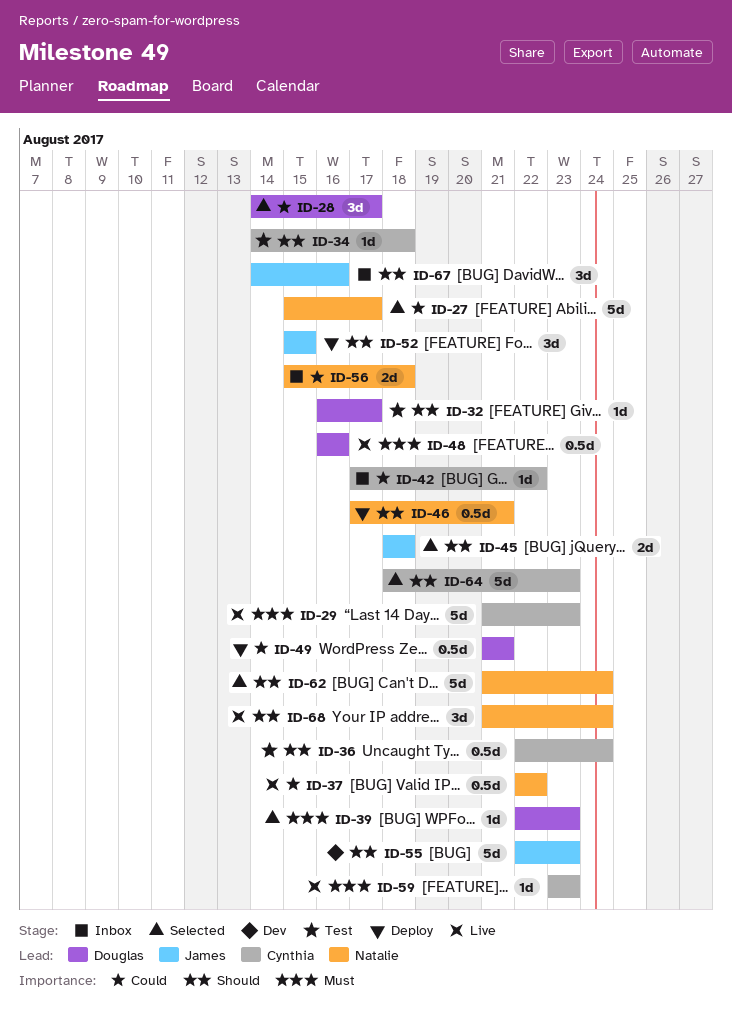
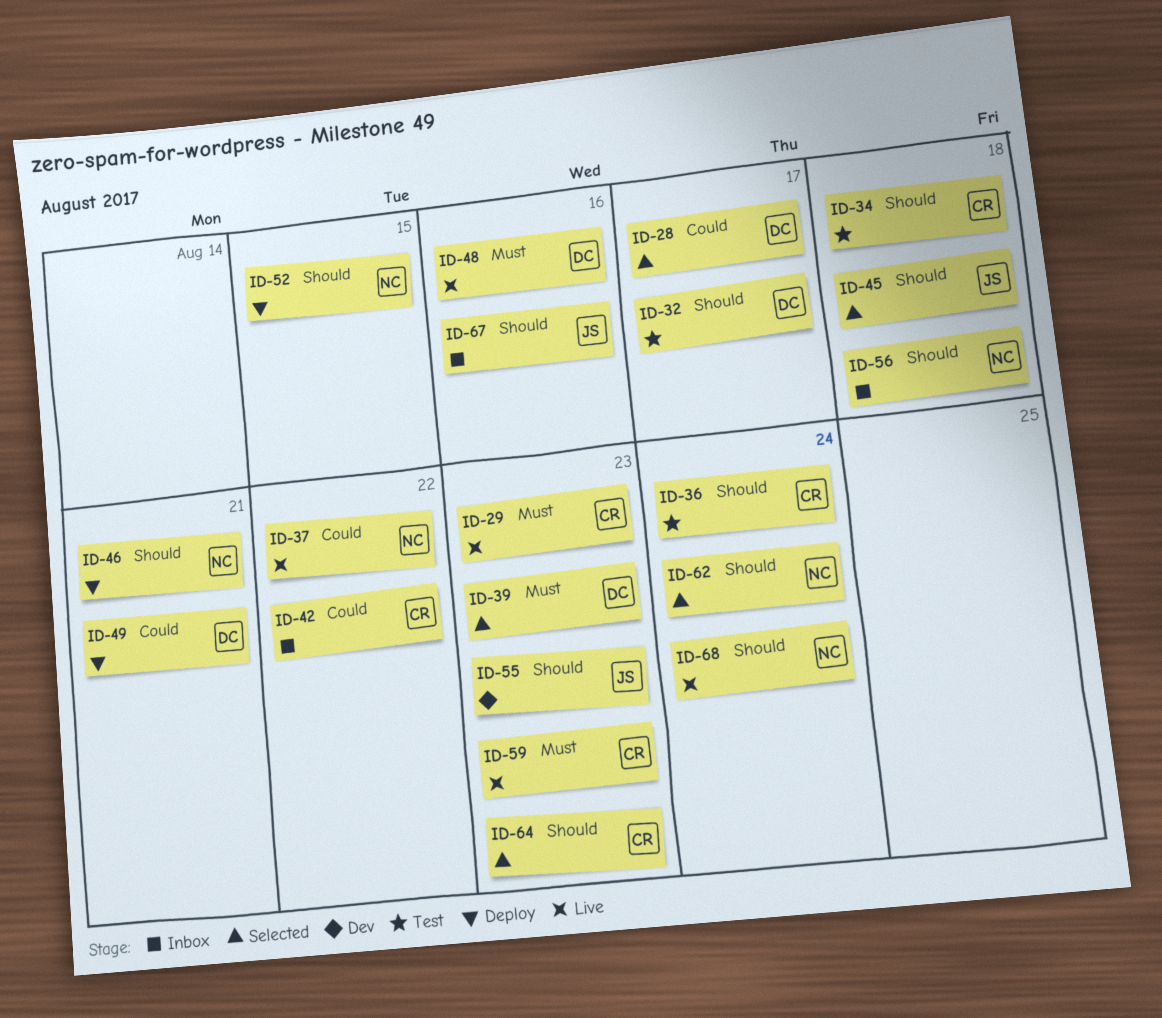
ID-27: present -> none
ID-52, owner: James -> Natalie
ID-56, priority: Could -> Should

